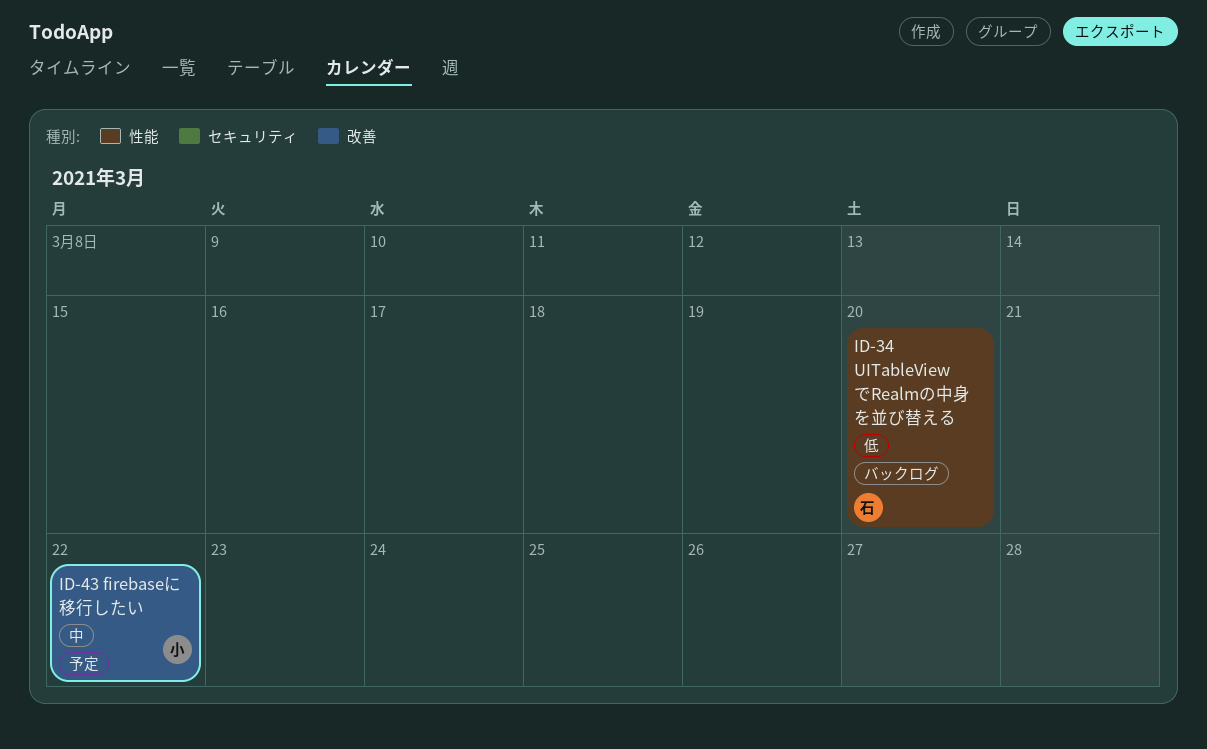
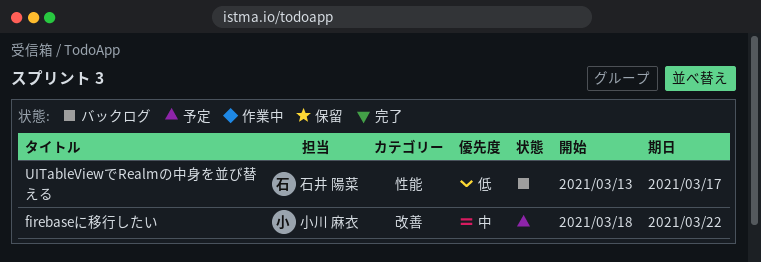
UITableViewでRealmの中身を並び替える, due: Mar 20 -> Mar 17

